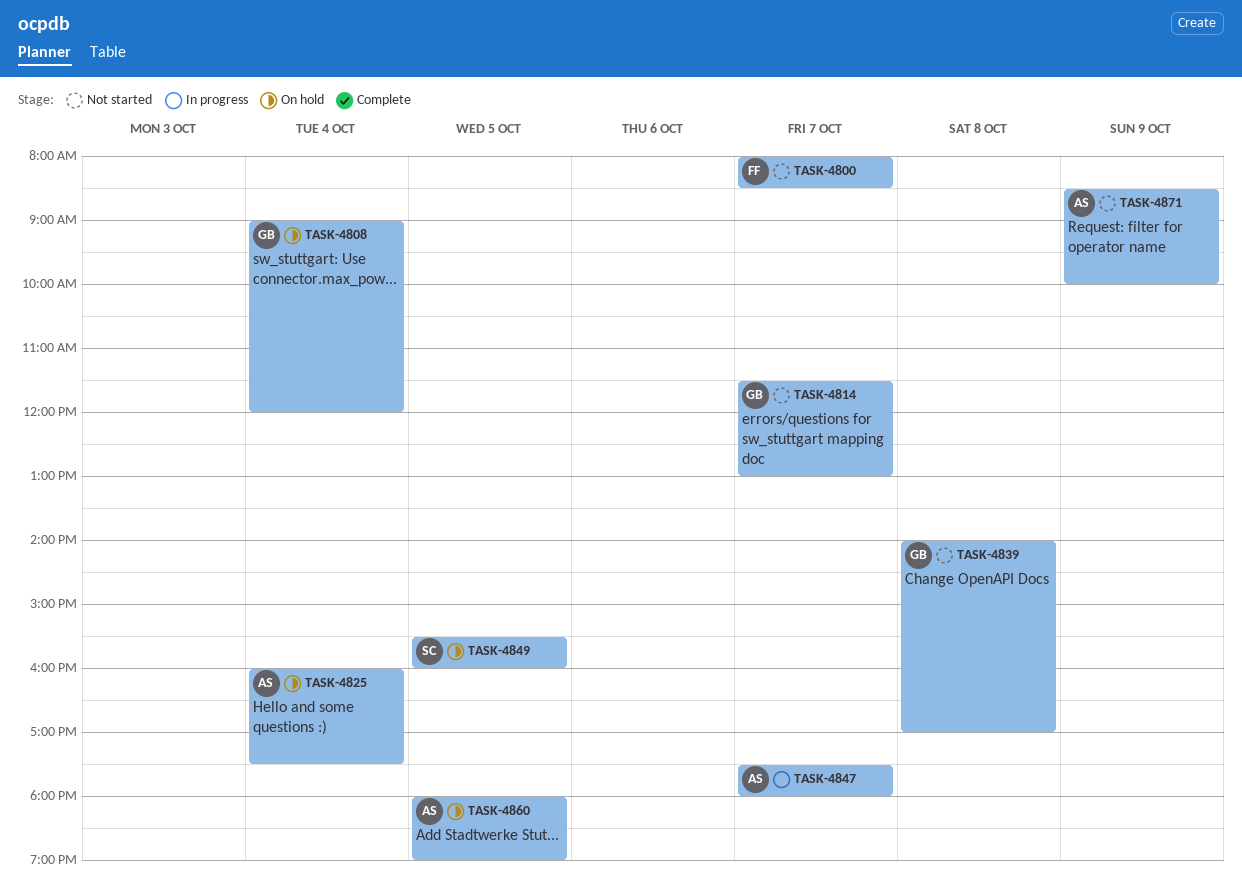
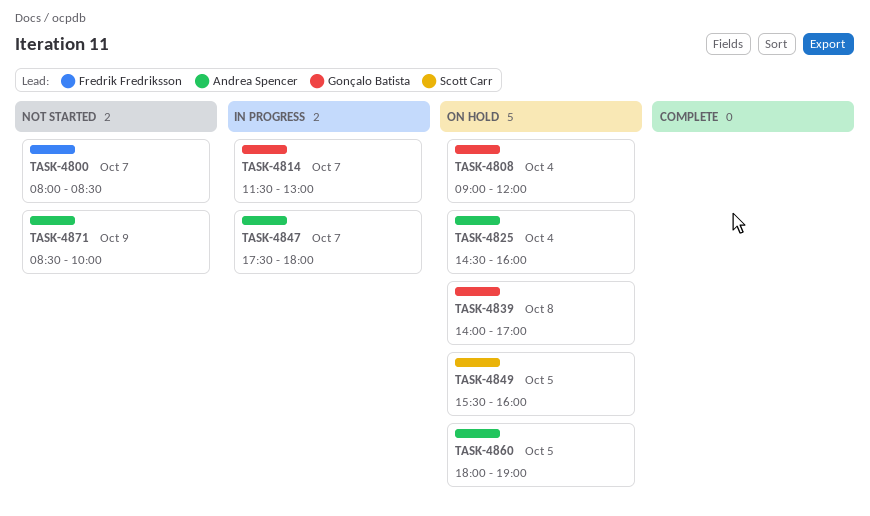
TASK-4814, status: Not started -> In progress
TASK-4825, begins: 16:00 -> 14:30
TASK-4825, ends: 17:30 -> 16:00
TASK-4839, status: Not started -> On hold

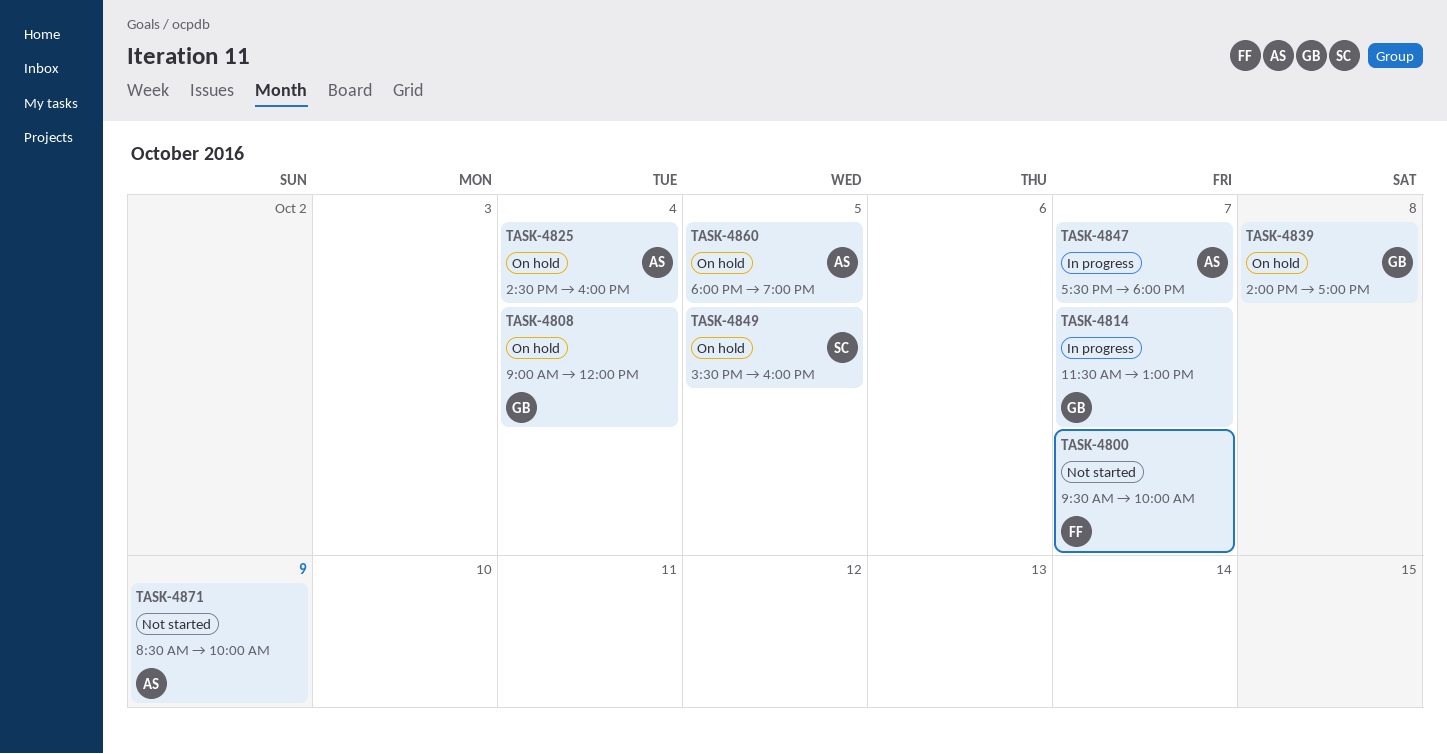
TASK-4800, begins: 08:00 -> 09:30
TASK-4800, ends: 08:30 -> 10:00

